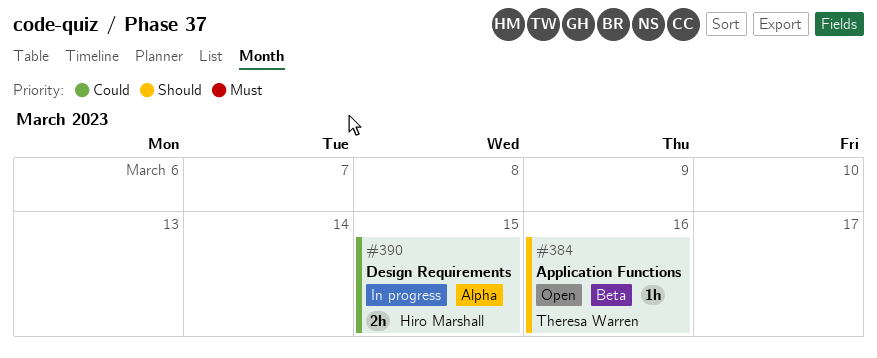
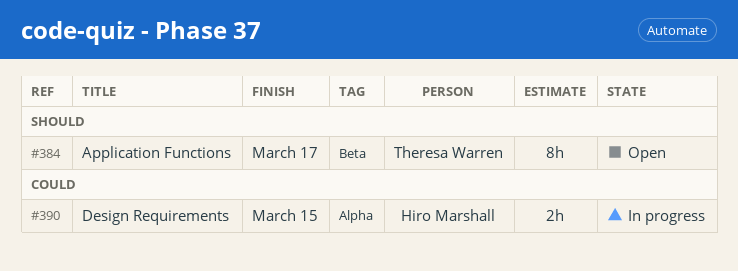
#384, estimate: 1h -> 8h
#384, due: Mar 16 -> Mar 17

